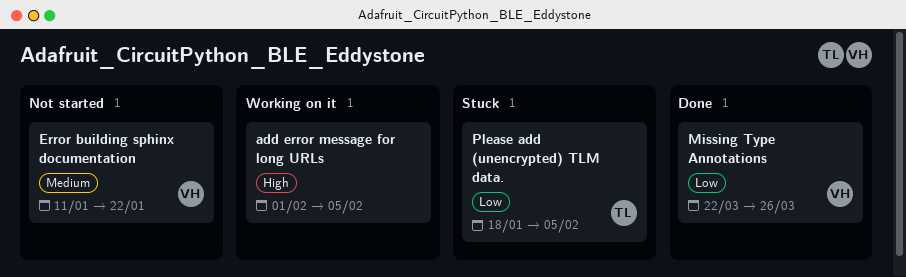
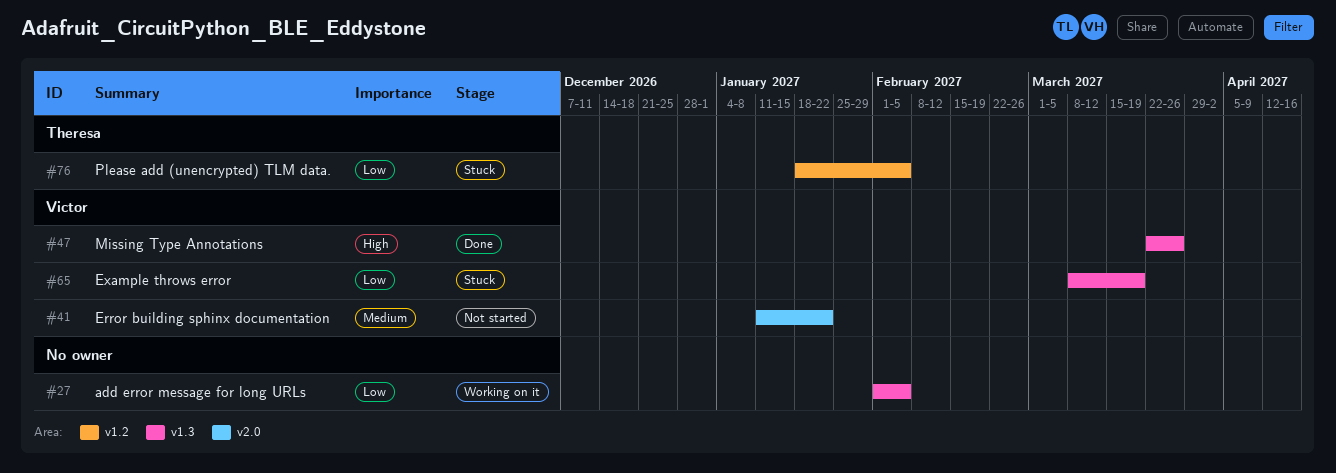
add error message for long URLs, priority: High -> Low
Example throws error: none -> present
Missing Type Annotations, priority: Low -> High

